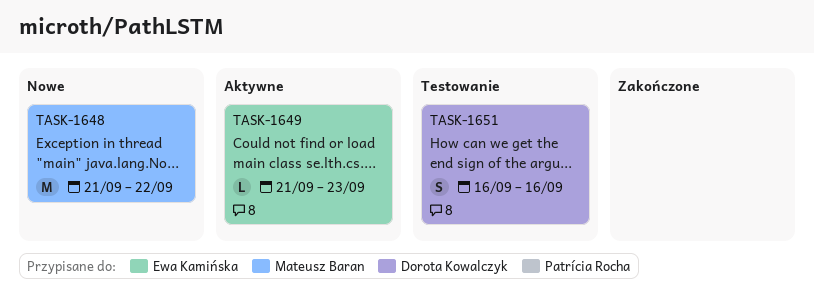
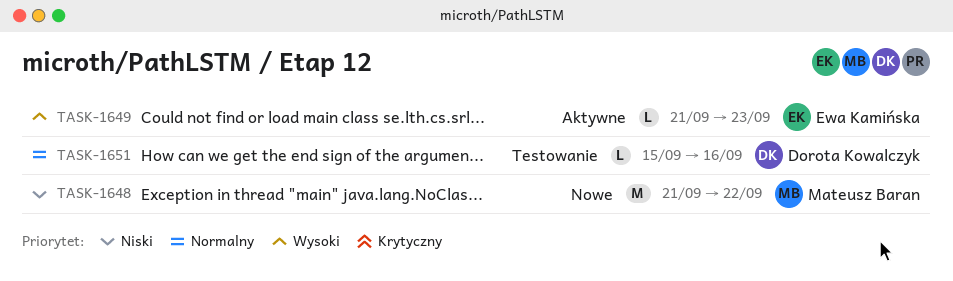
TASK-1651, estimate: S -> L
TASK-1651, start: Sep 16 -> Sep 15

